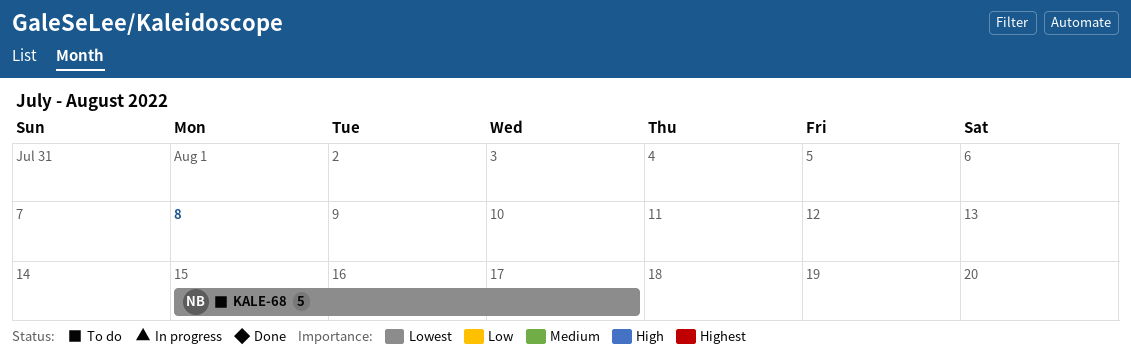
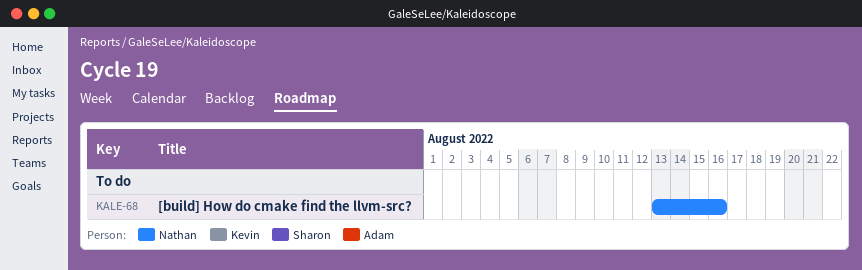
KALE-68, start: Aug 15 -> Aug 13
KALE-68, due: Aug 17 -> Aug 16

